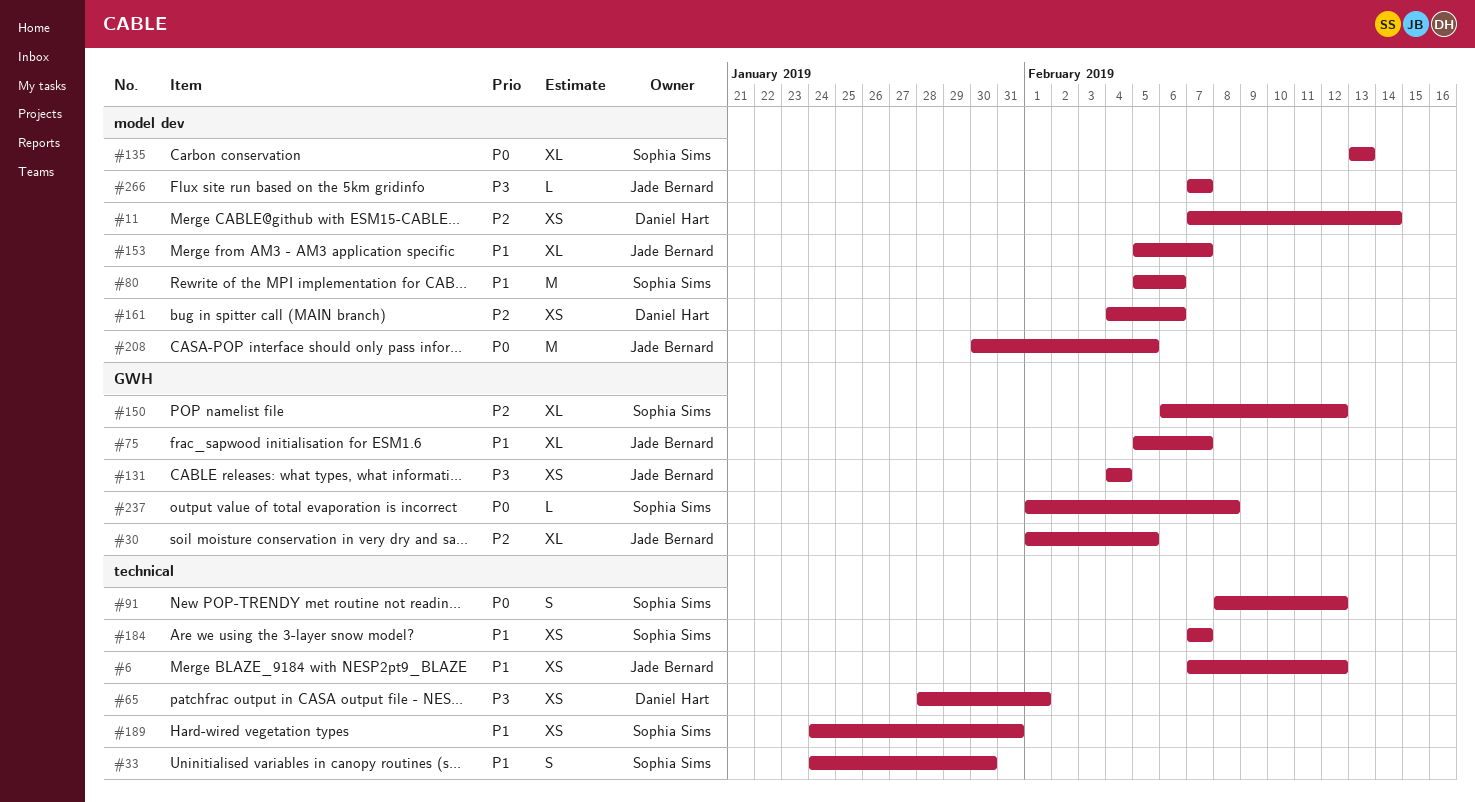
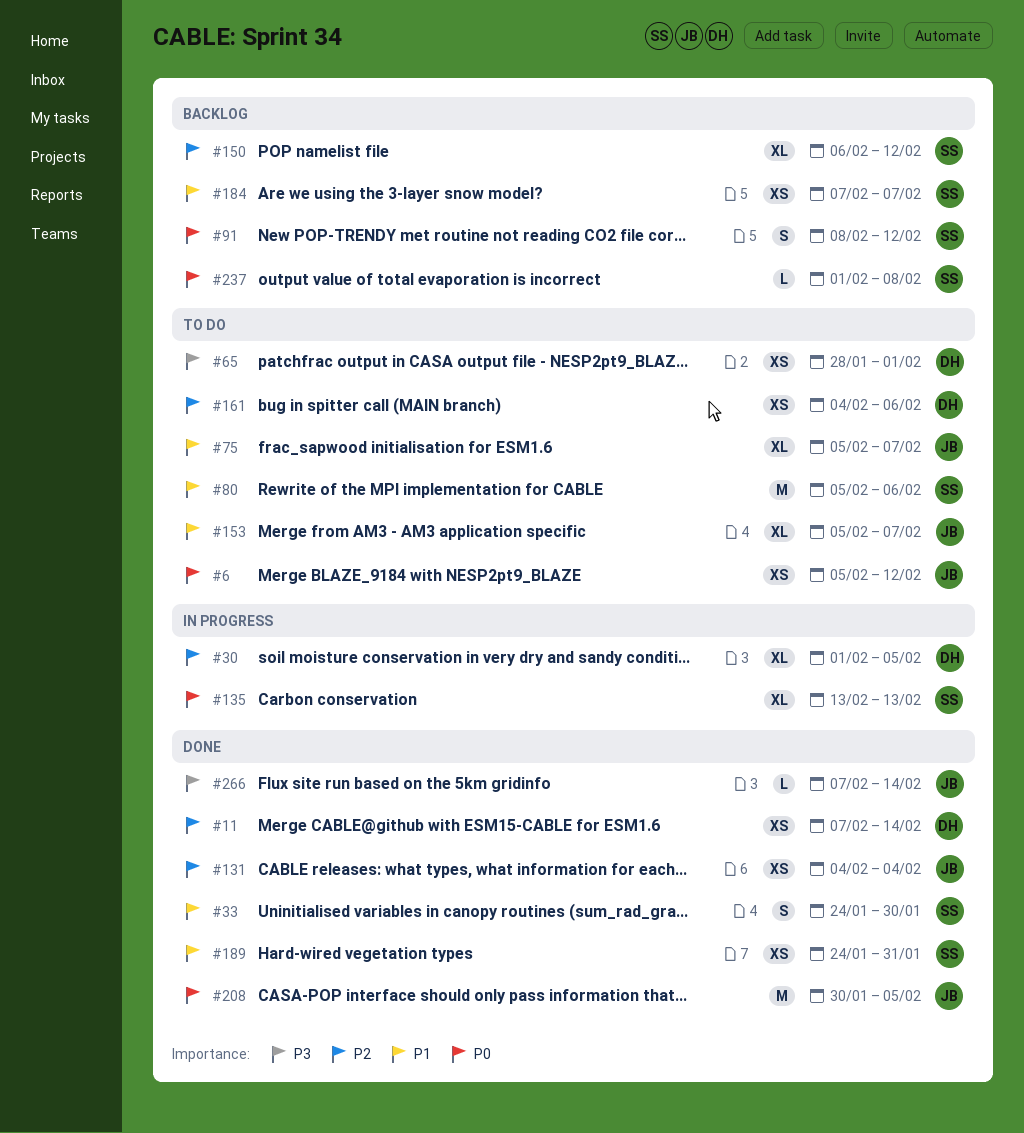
#6, priority: P1 -> P0
#6, start: Feb 7 -> Feb 5
#30, owner: Jade Bernard -> Daniel Hart
#131, priority: P3 -> P2
#266, due: Feb 7 -> Feb 14

